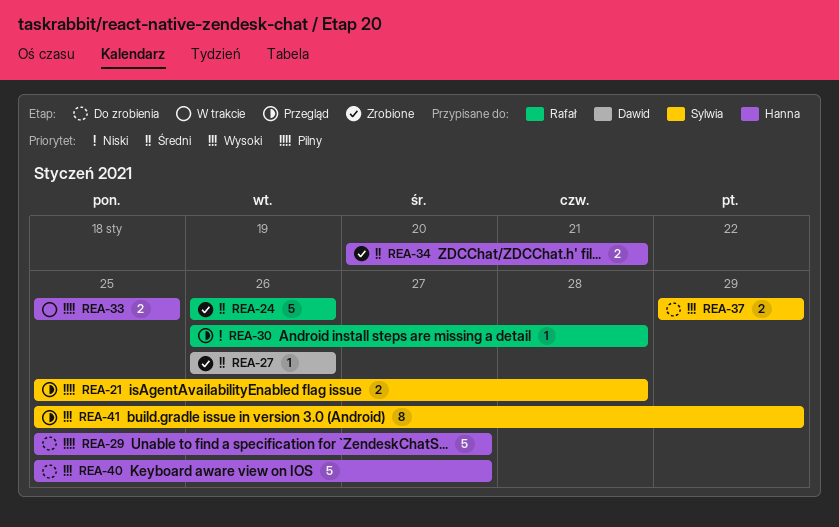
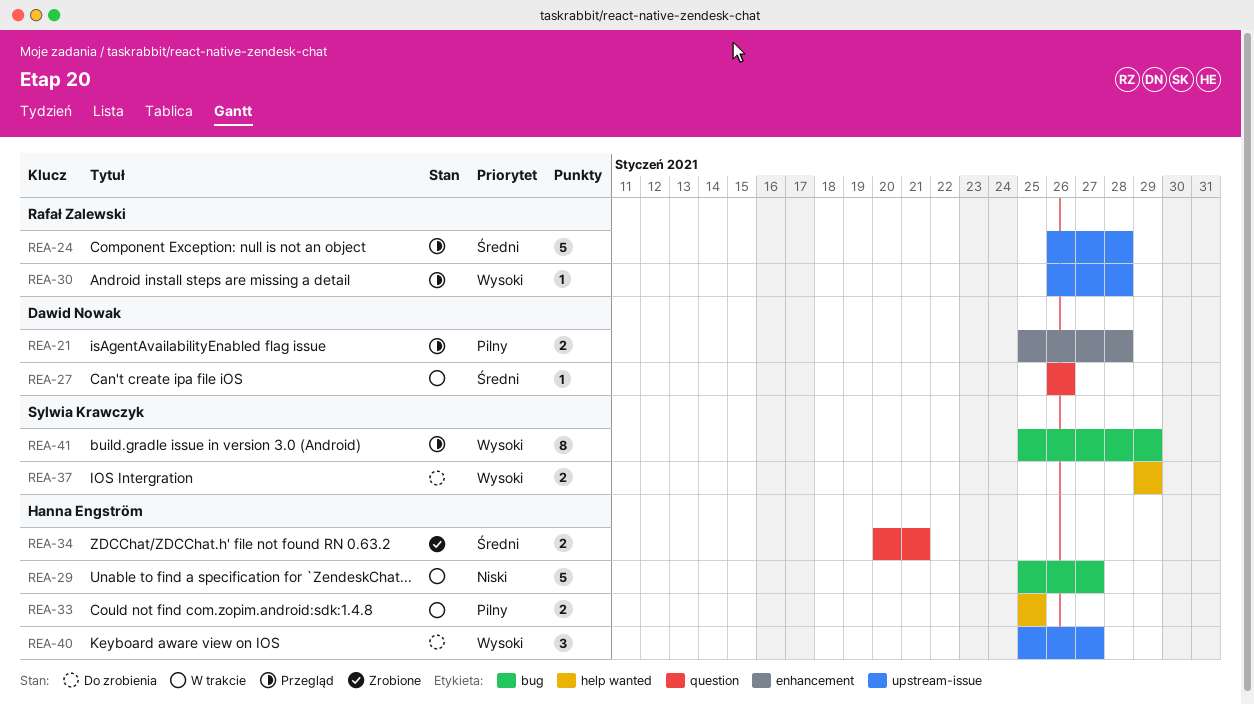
REA-21, owner: Sylwia Krawczyk -> Dawid Nowak
REA-24, status: Zrobione -> Przegląd
REA-24, due: Jan 26 -> Jan 28
REA-27, status: Zrobione -> W trakcie
REA-29, status: Do zrobienia -> W trakcie
REA-29, priority: Pilny -> Niski
REA-30, priority: Niski -> Wysoki
REA-40, estimate: 5 -> 3

